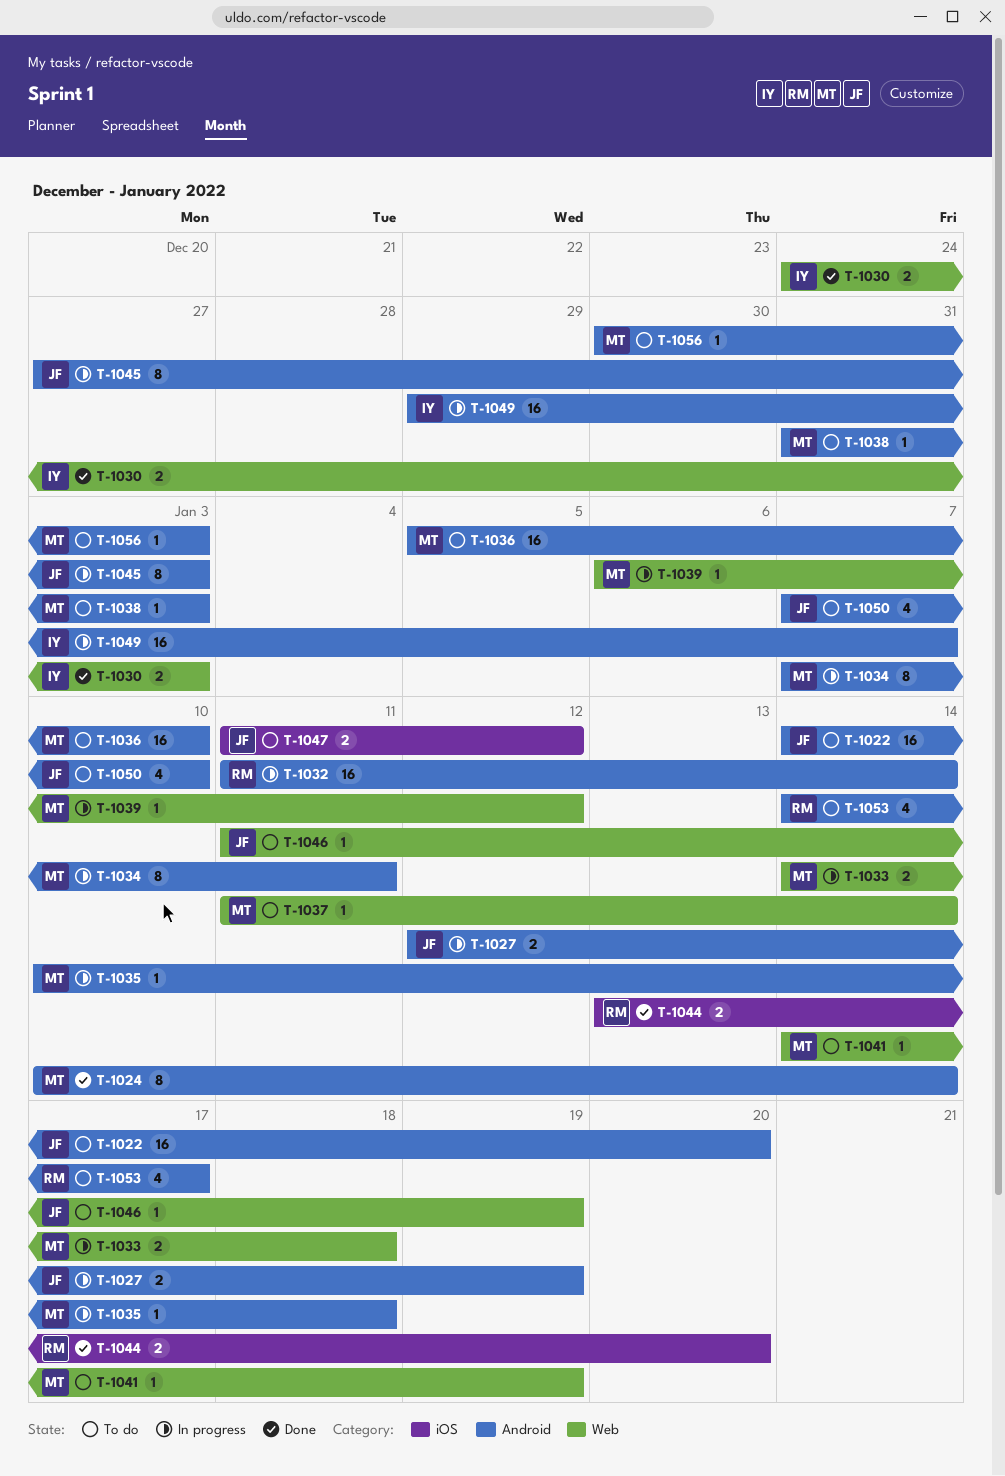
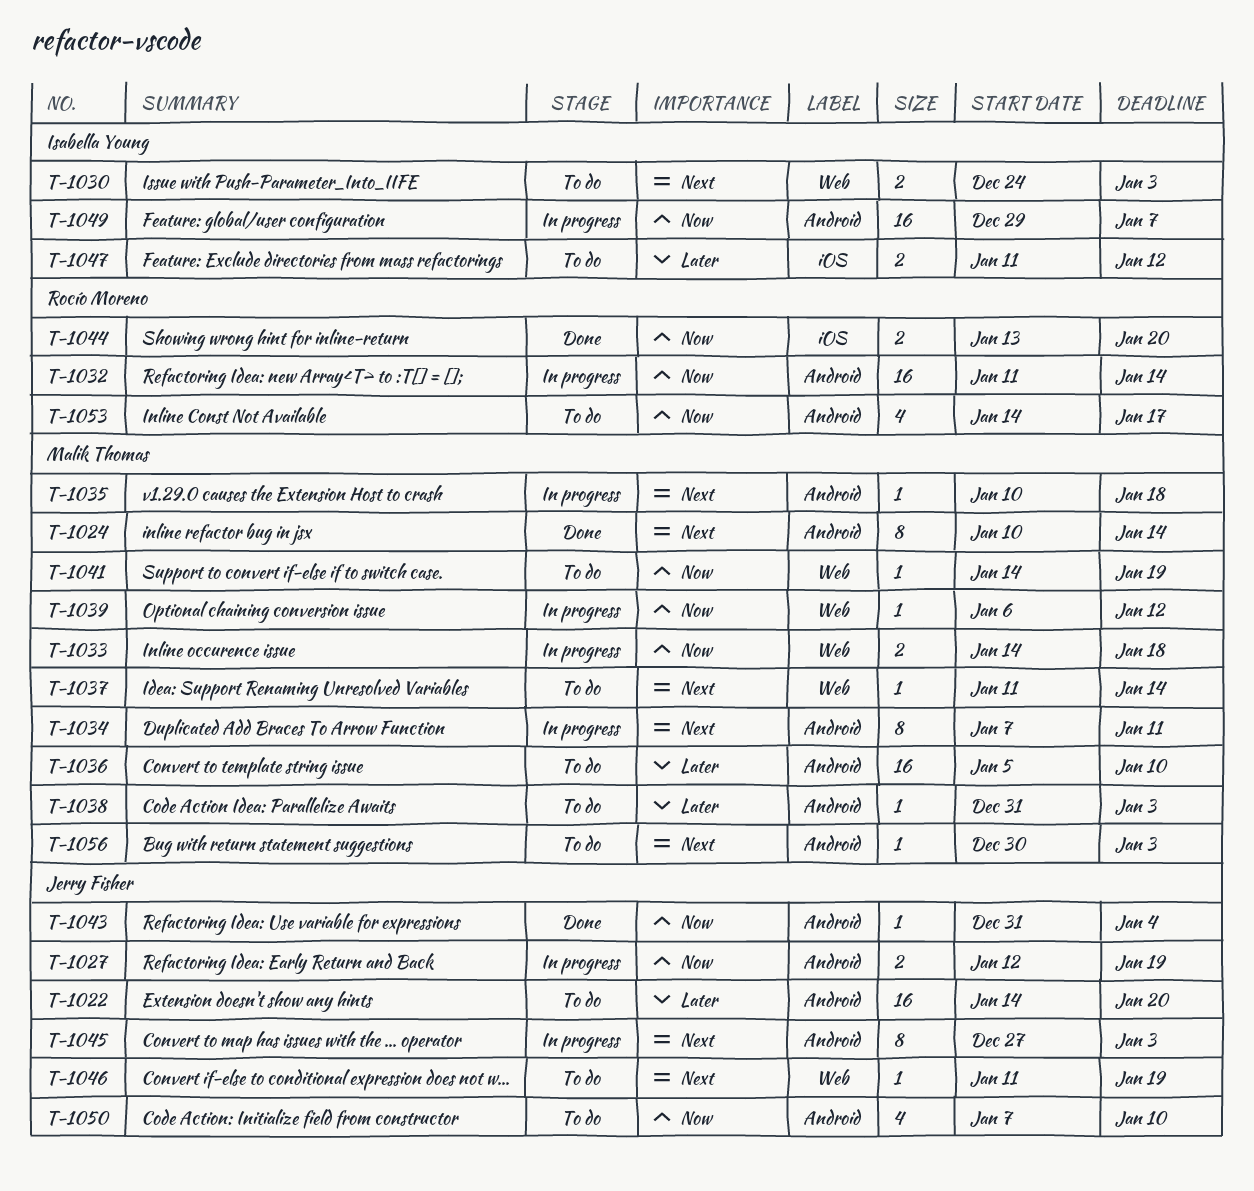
T-1030, status: Done -> To do
T-1043: none -> present
T-1047, owner: Jerry Fisher -> Isabella Young

